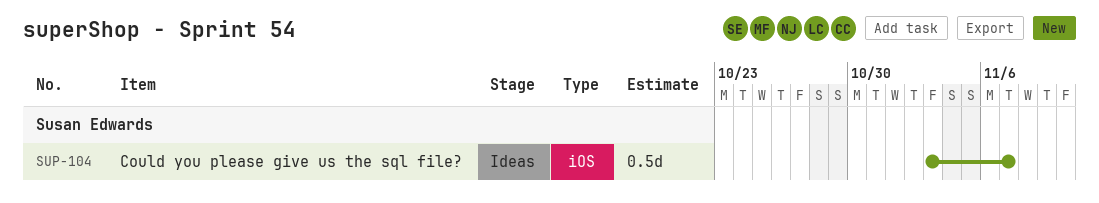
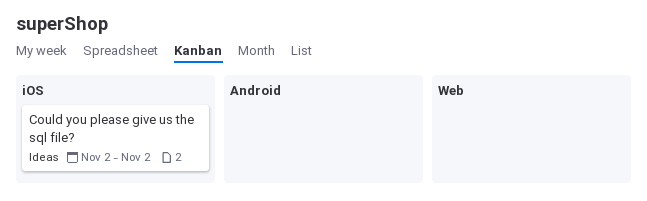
Could you please give us the sql file?, start: Nov 3 -> Nov 2
Could you please give us the sql file?, due: Nov 7 -> Nov 2

